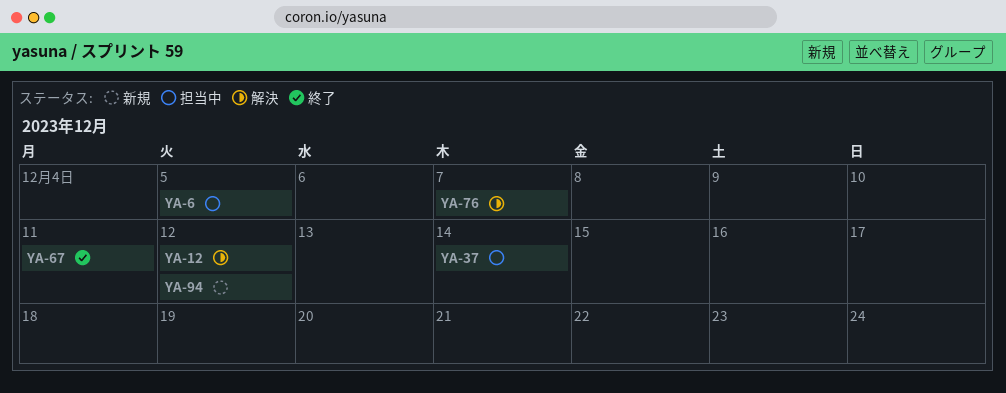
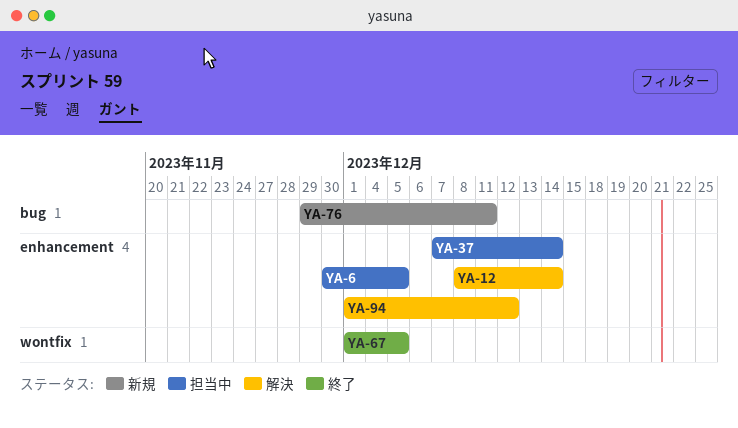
YA-12, due: Dec 12 -> Dec 14
YA-67, due: Dec 11 -> Dec 5
YA-76, status: 解決 -> 新規
YA-76, due: Dec 7 -> Dec 11
YA-94, status: 新規 -> 解決

